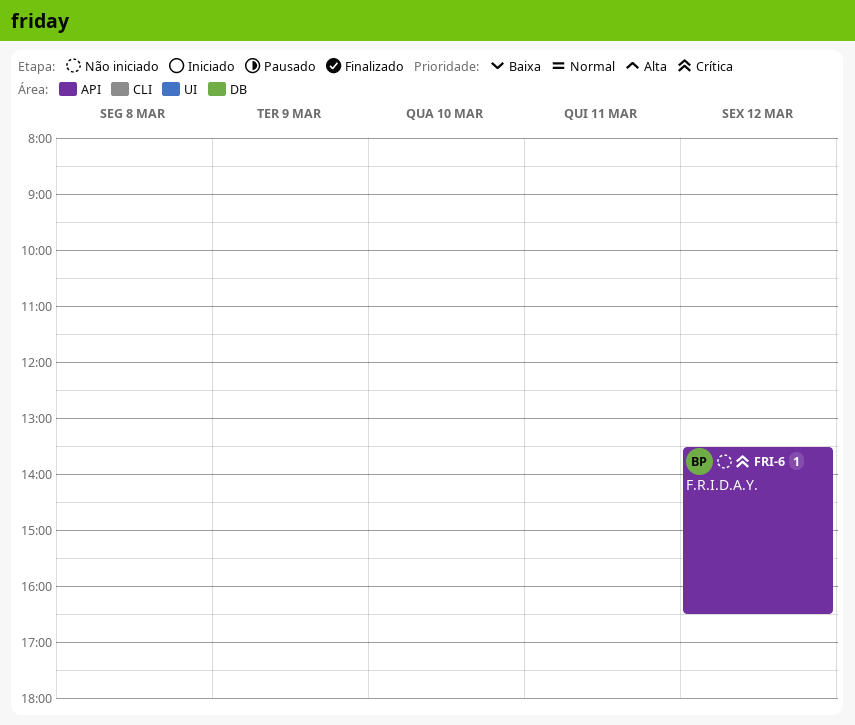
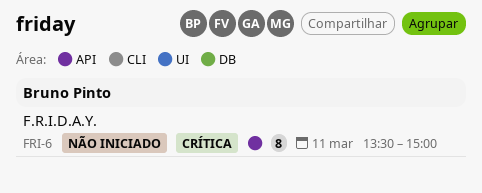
FRI-6, estimate: 1 -> 8
FRI-6, day: Mar 12 -> Mar 11
FRI-6, ends: 16:30 -> 15:00

